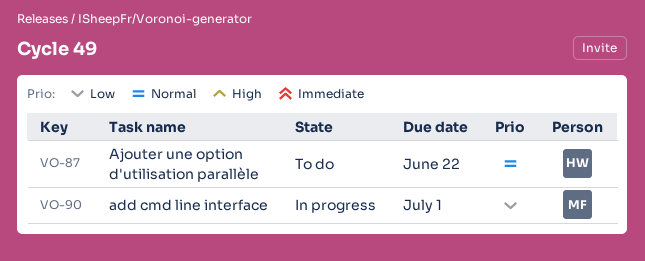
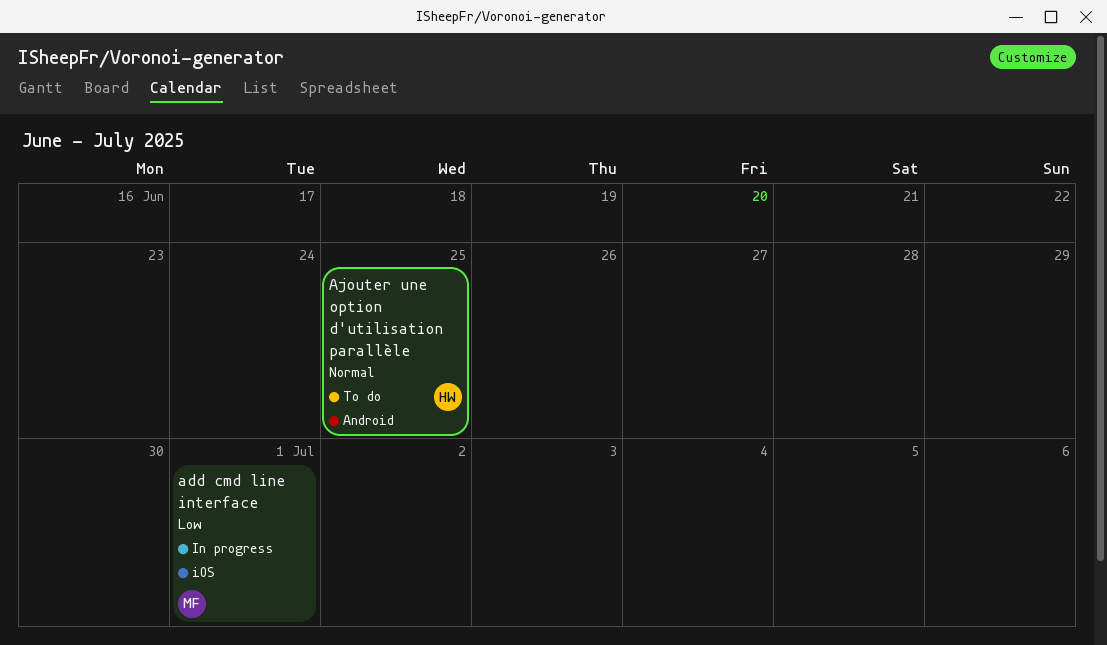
Ajouter une option d'utilisation parallèle, due: Jun 22 -> Jun 25

